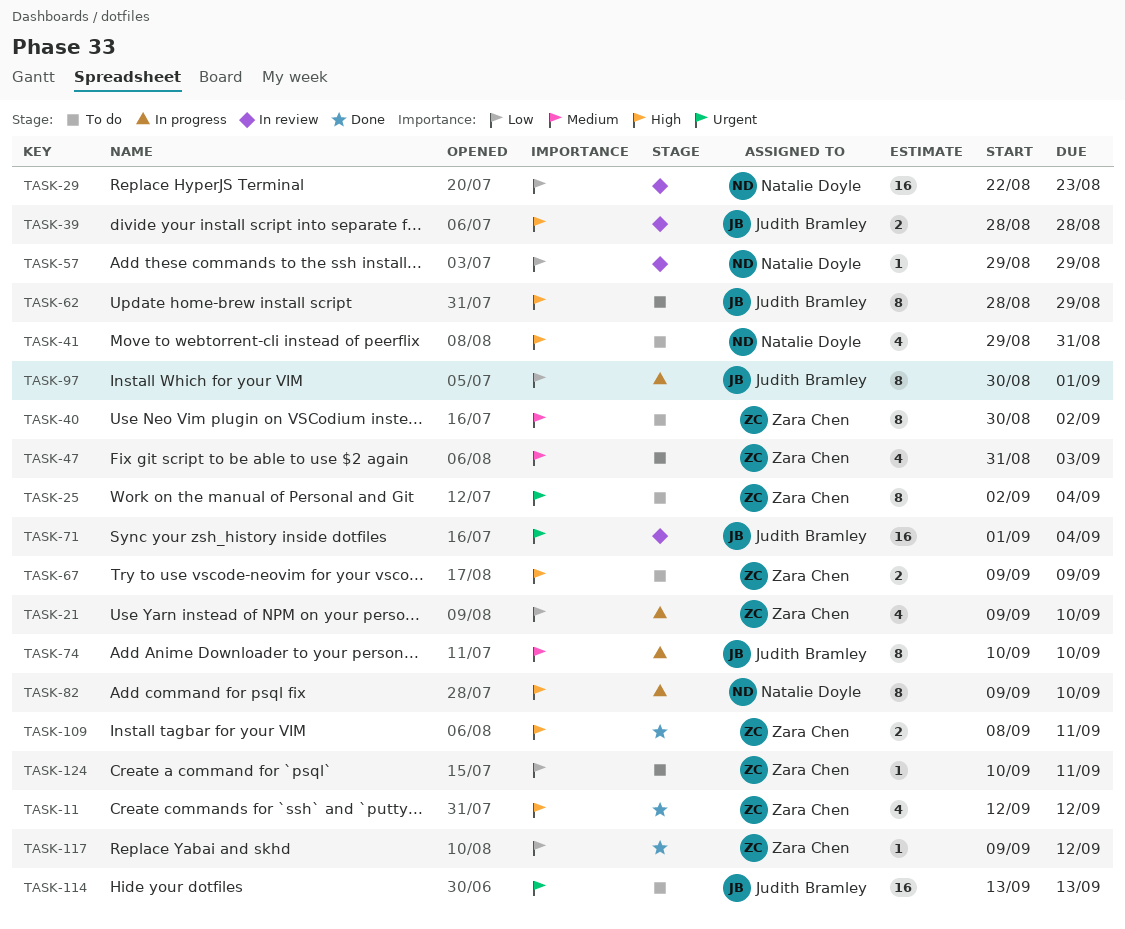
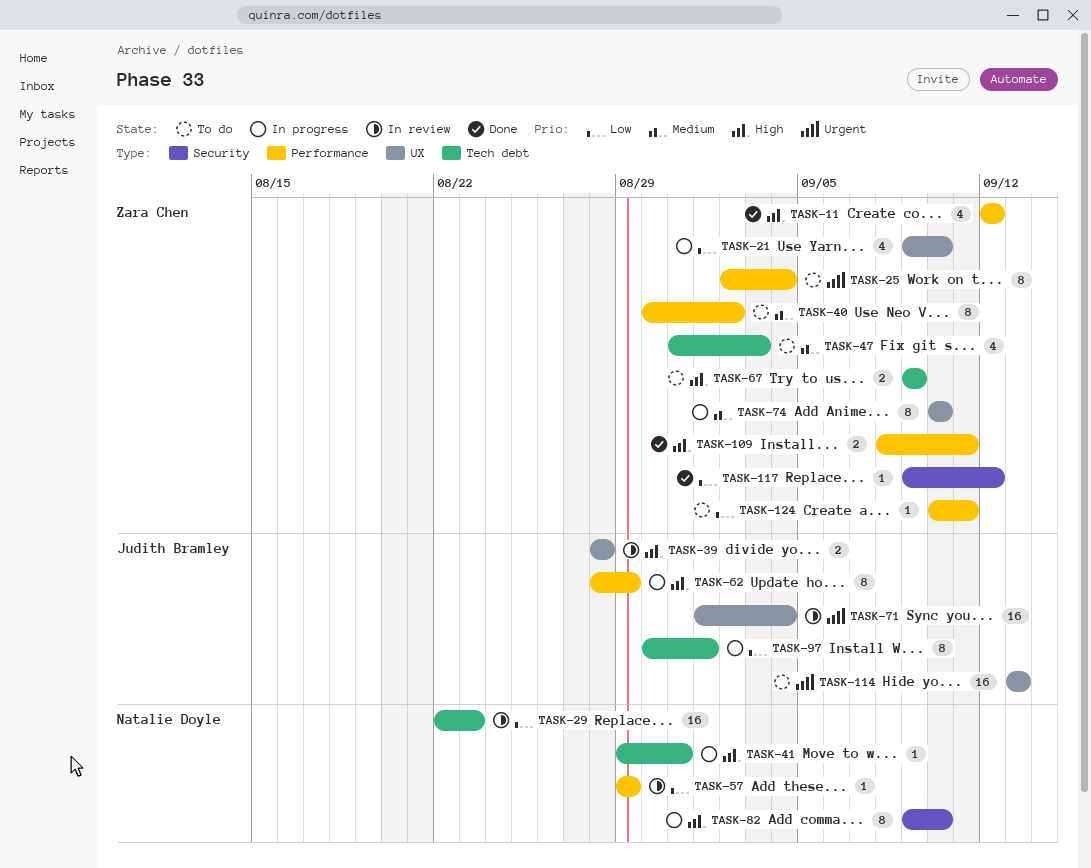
TASK-41, status: To do -> In progress
TASK-41, estimate: 4 -> 1
TASK-62, status: To do -> In progress
TASK-74, owner: Judith Bramley -> Zara Chen

